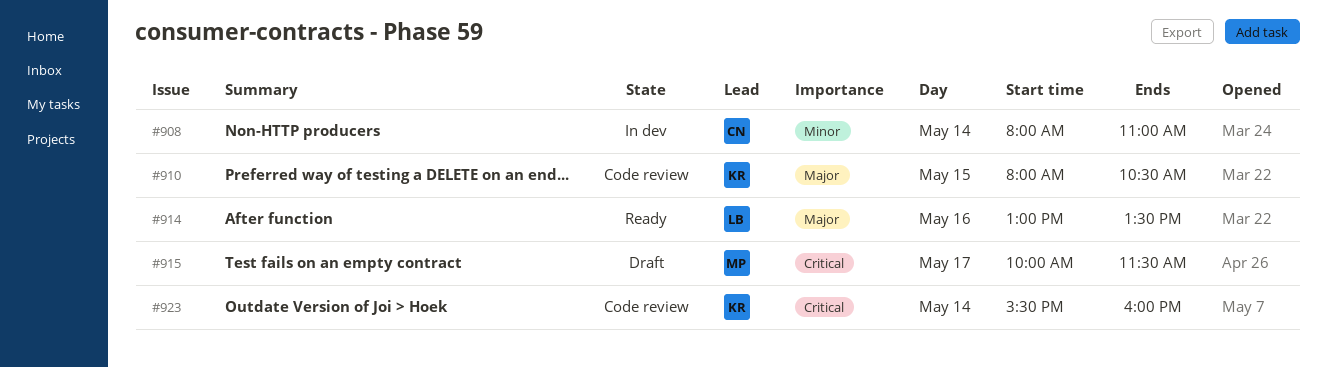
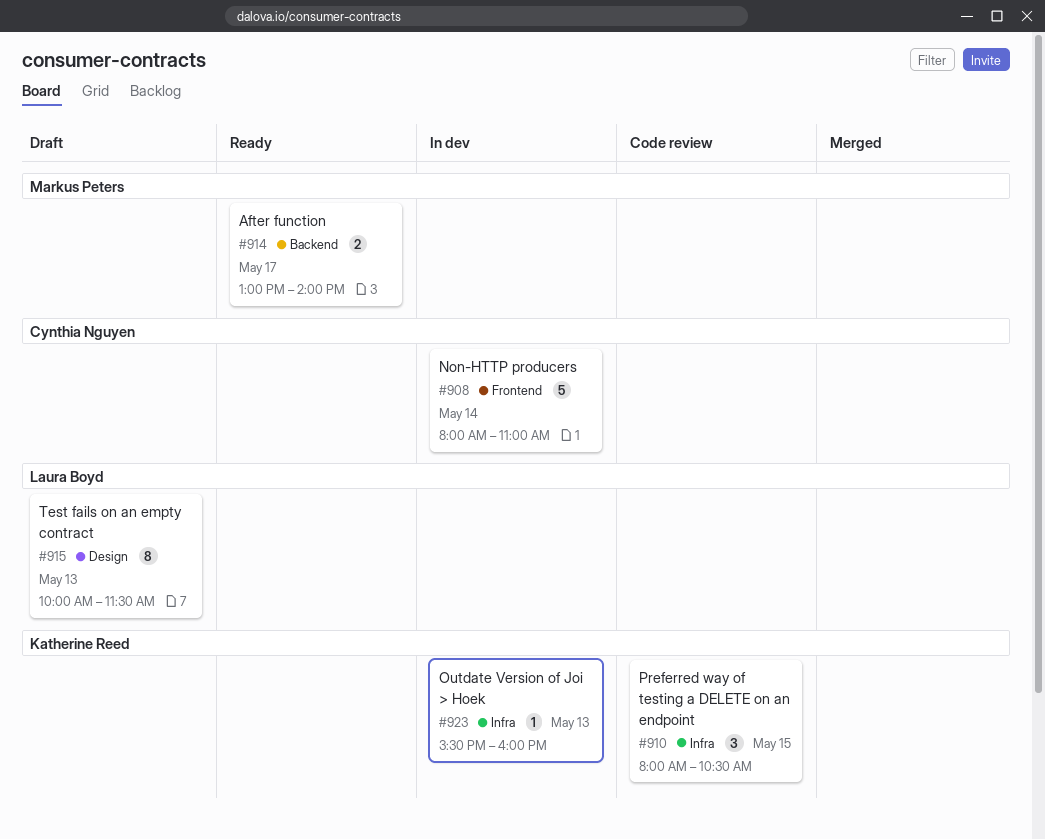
#914, owner: Laura Boyd -> Markus Peters
#914, day: May 16 -> May 17
#914, ends: 13:30 -> 14:00
#915, owner: Markus Peters -> Laura Boyd
#915, day: May 17 -> May 13
#923, status: Code review -> In dev
#923, day: May 14 -> May 13

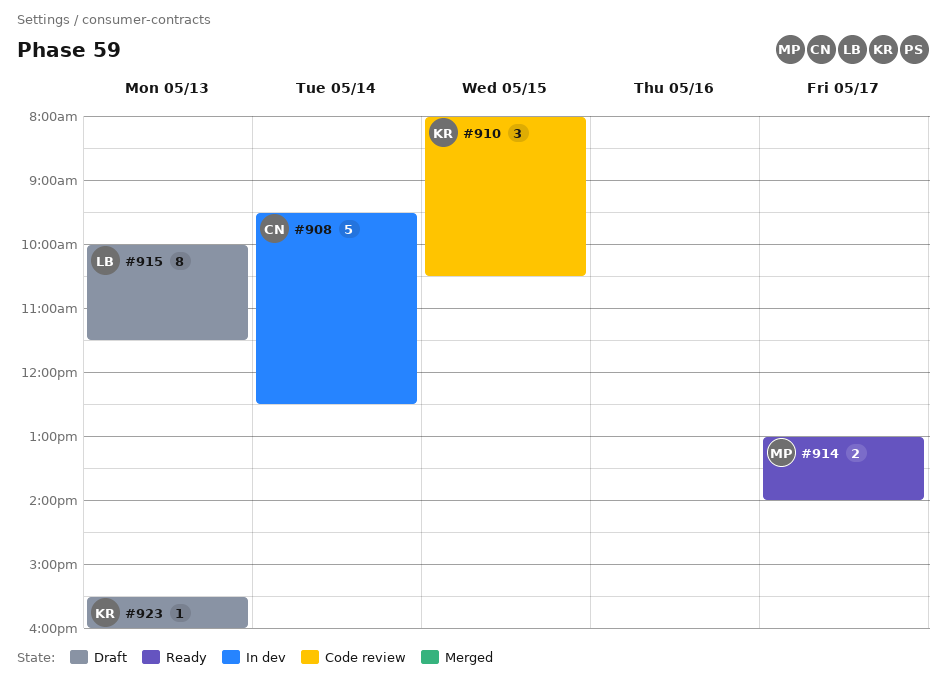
#908, begins: 08:00 -> 09:30
#908, ends: 11:00 -> 12:30
#923, status: In dev -> Draft

